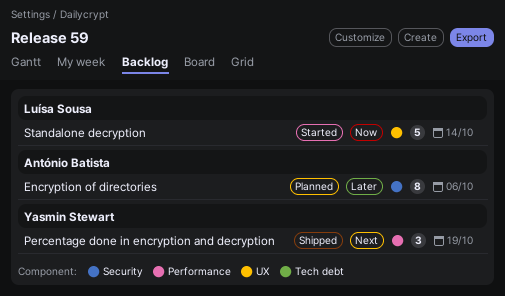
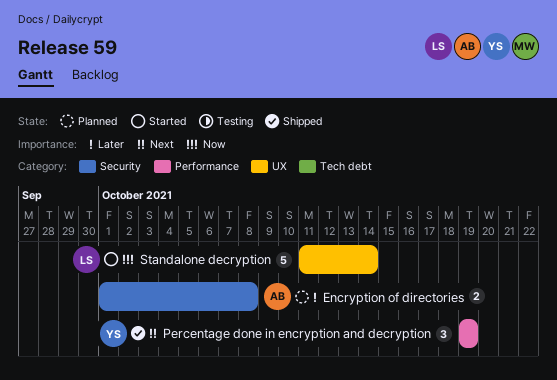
Encryption of directories, estimate: 8 -> 2
Encryption of directories, due: Oct 6 -> Oct 8

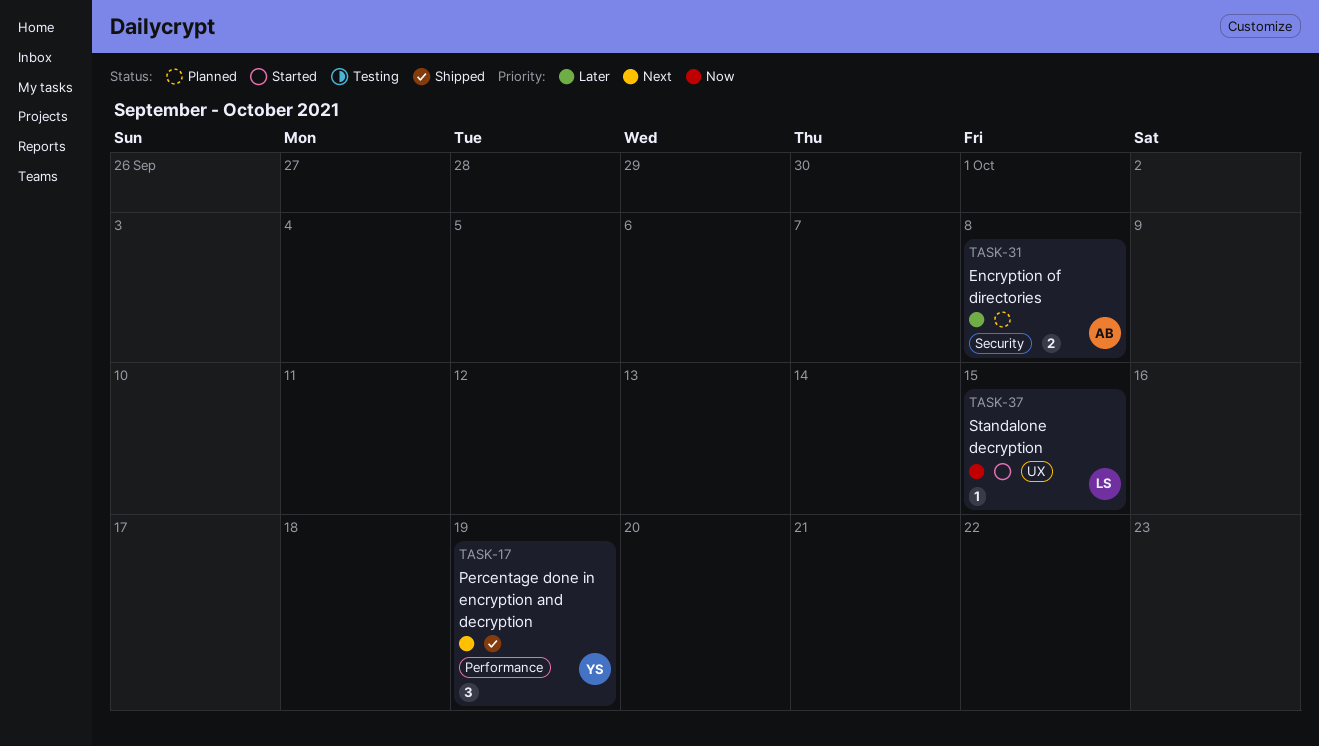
Standalone decryption, estimate: 5 -> 1
Standalone decryption, due: Oct 14 -> Oct 15

